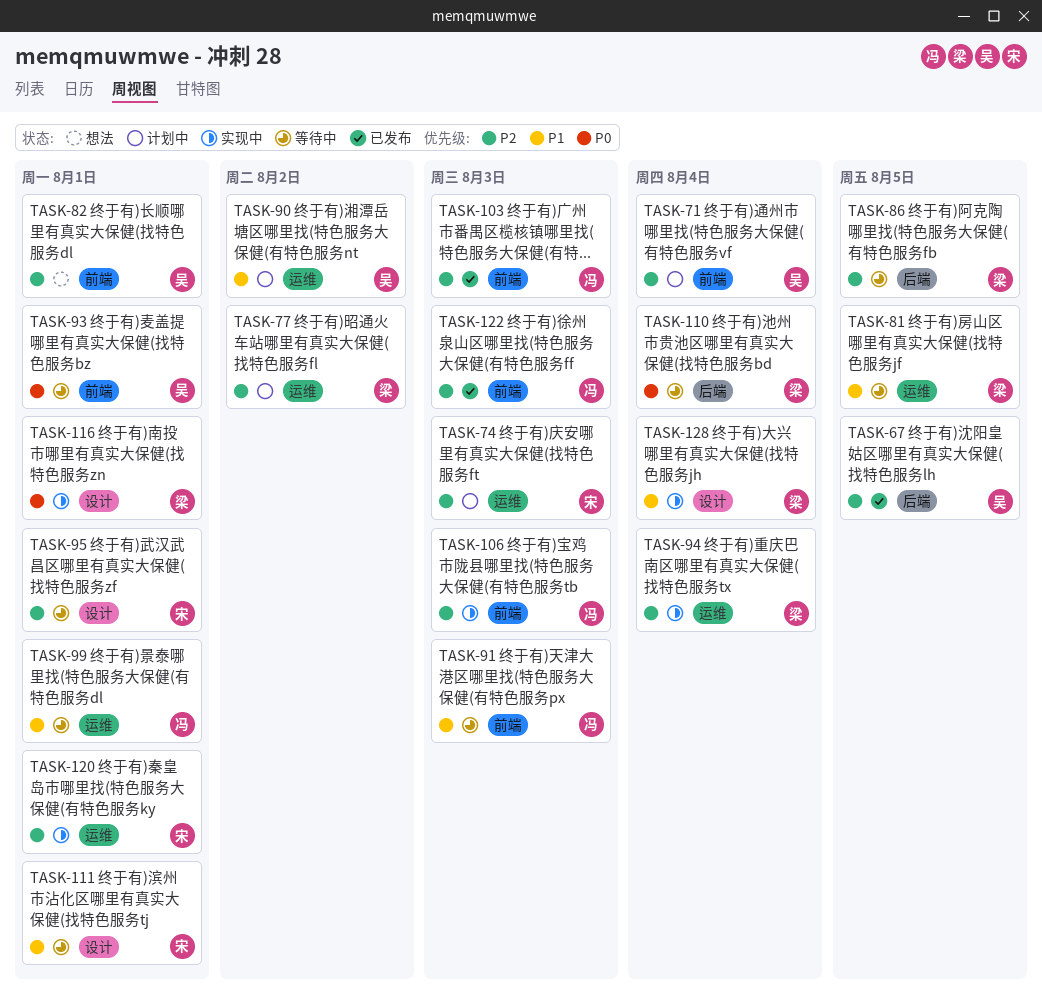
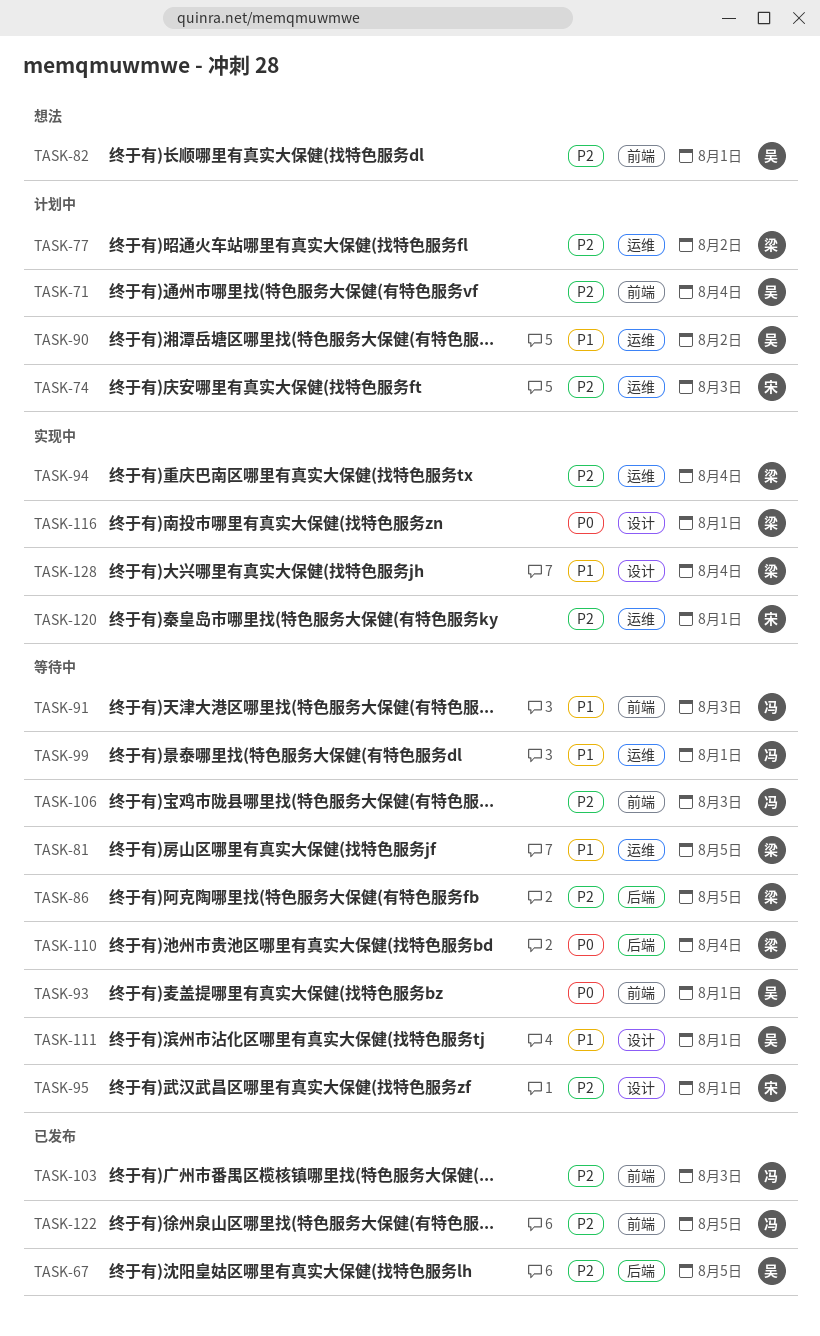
TASK-106, status: 实现中 -> 等待中
TASK-111, owner: 宋 -> 吴
TASK-122, due: Aug 3 -> Aug 5

